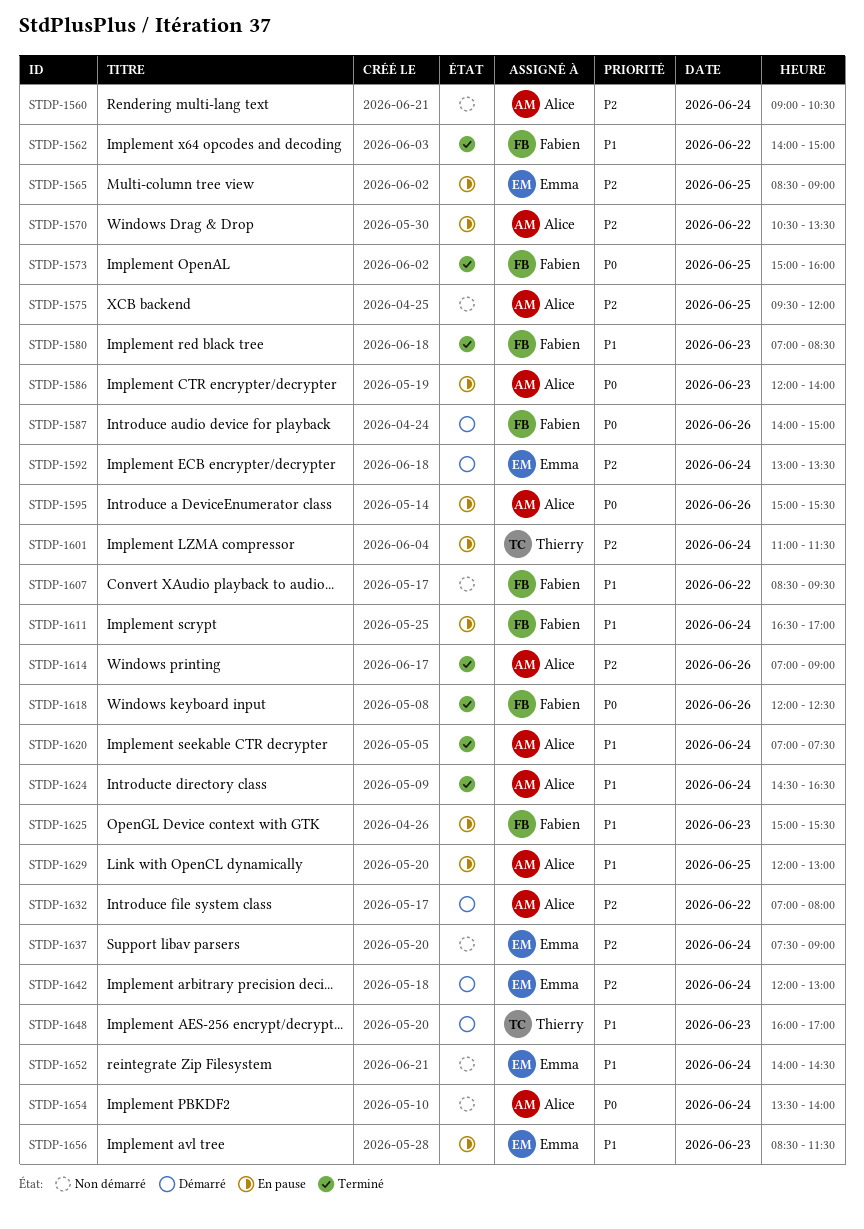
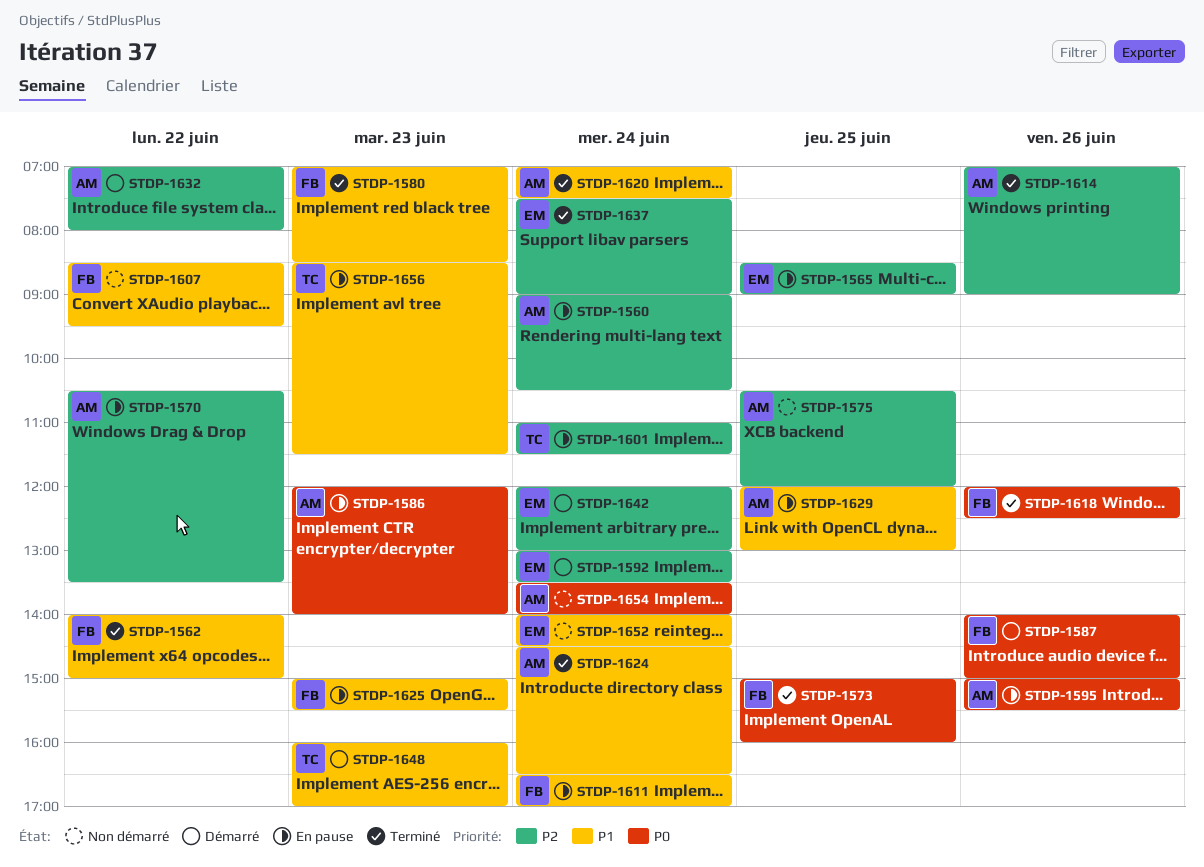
STDP-1560, status: Non démarré -> En pause
STDP-1575, begins: 09:30 -> 10:30
STDP-1637, status: Non démarré -> Terminé
STDP-1656, owner: Emma -> Thierry

